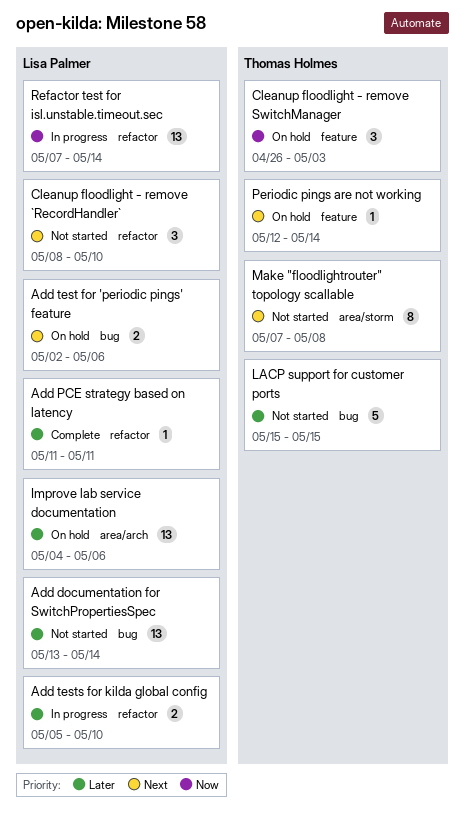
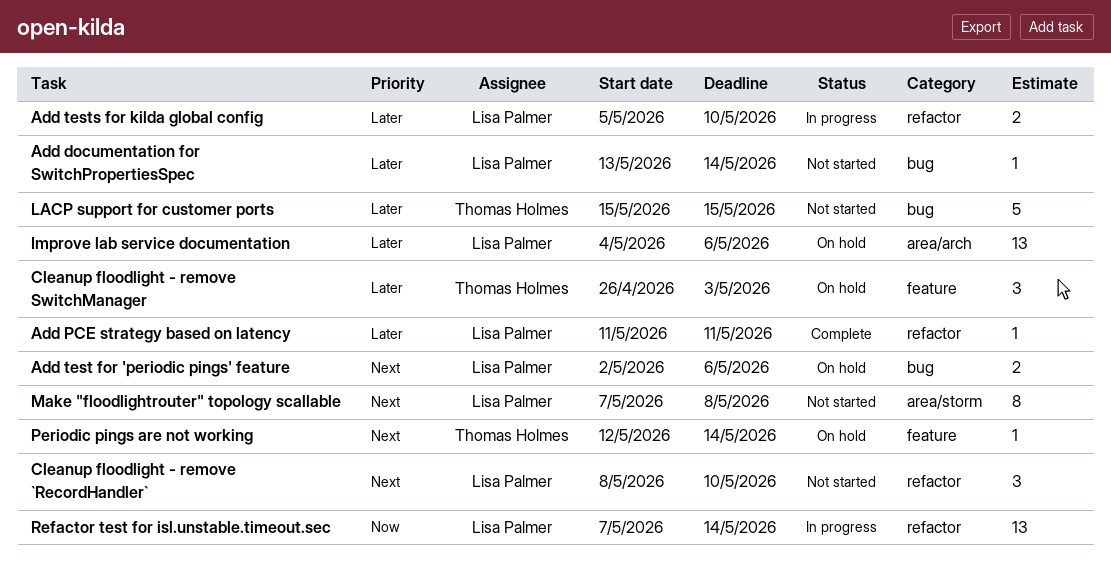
Add documentation for SwitchPropertiesSpec, estimate: 13 -> 1
Cleanup floodlight - remove SwitchManager, priority: Now -> Later
Make "floodlightrouter" topology scallable, owner: Thomas Holmes -> Lisa Palmer

